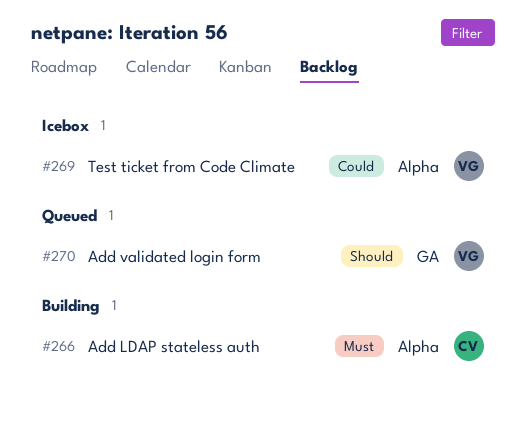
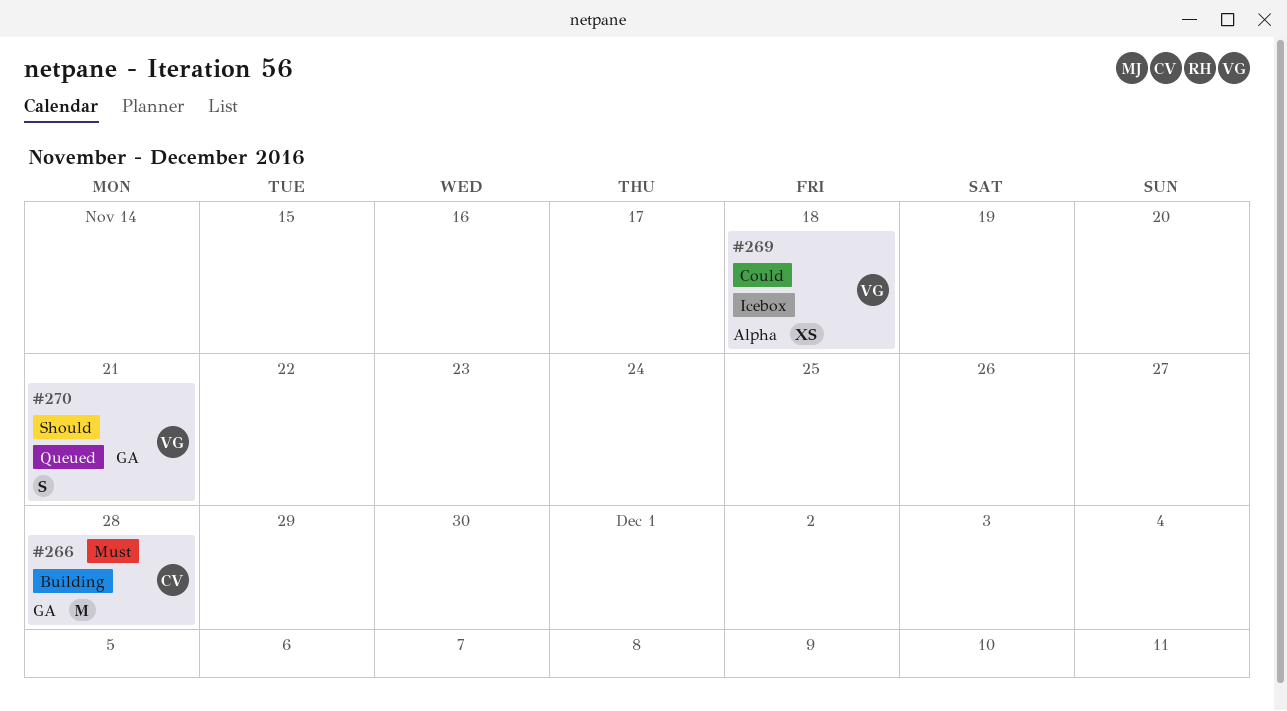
#266, label: Alpha -> GA

